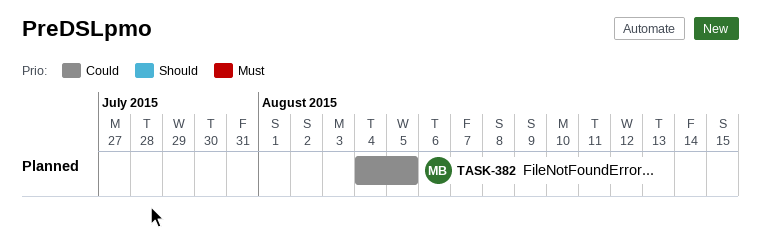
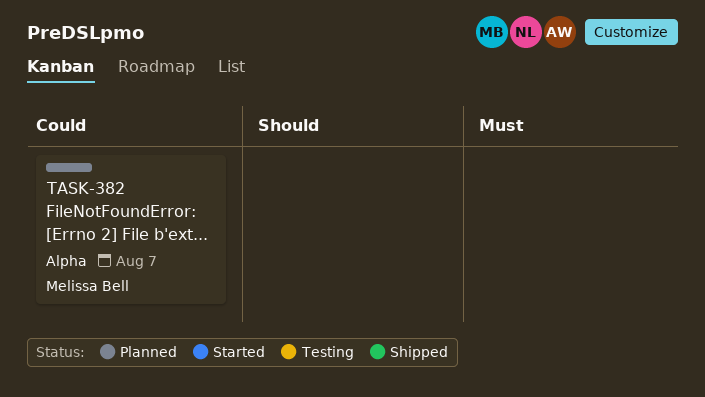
TASK-382, due: Aug 5 -> Aug 7

